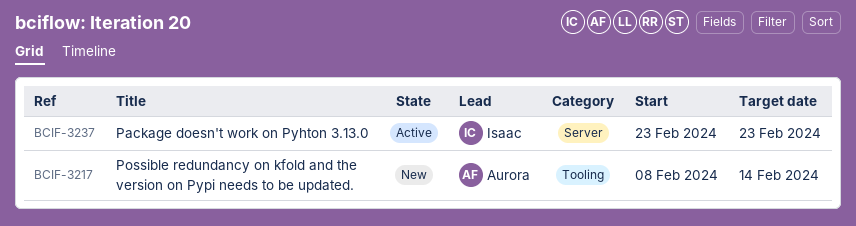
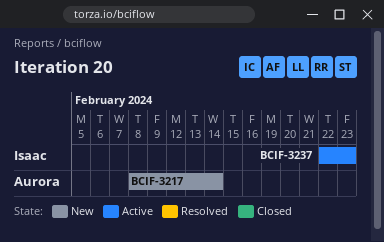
BCIF-3237, start: Feb 23 -> Feb 22

